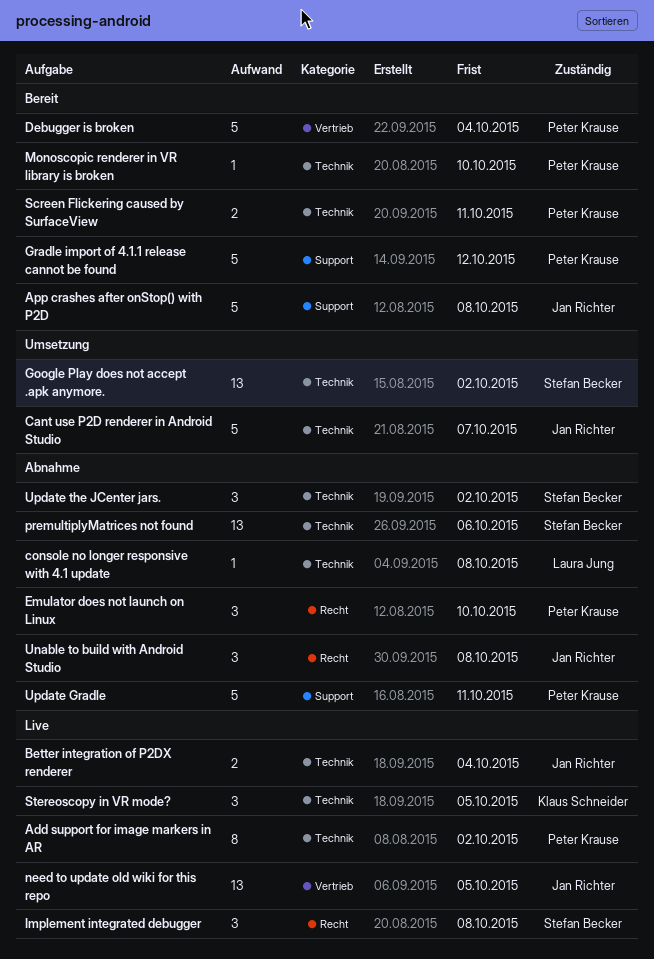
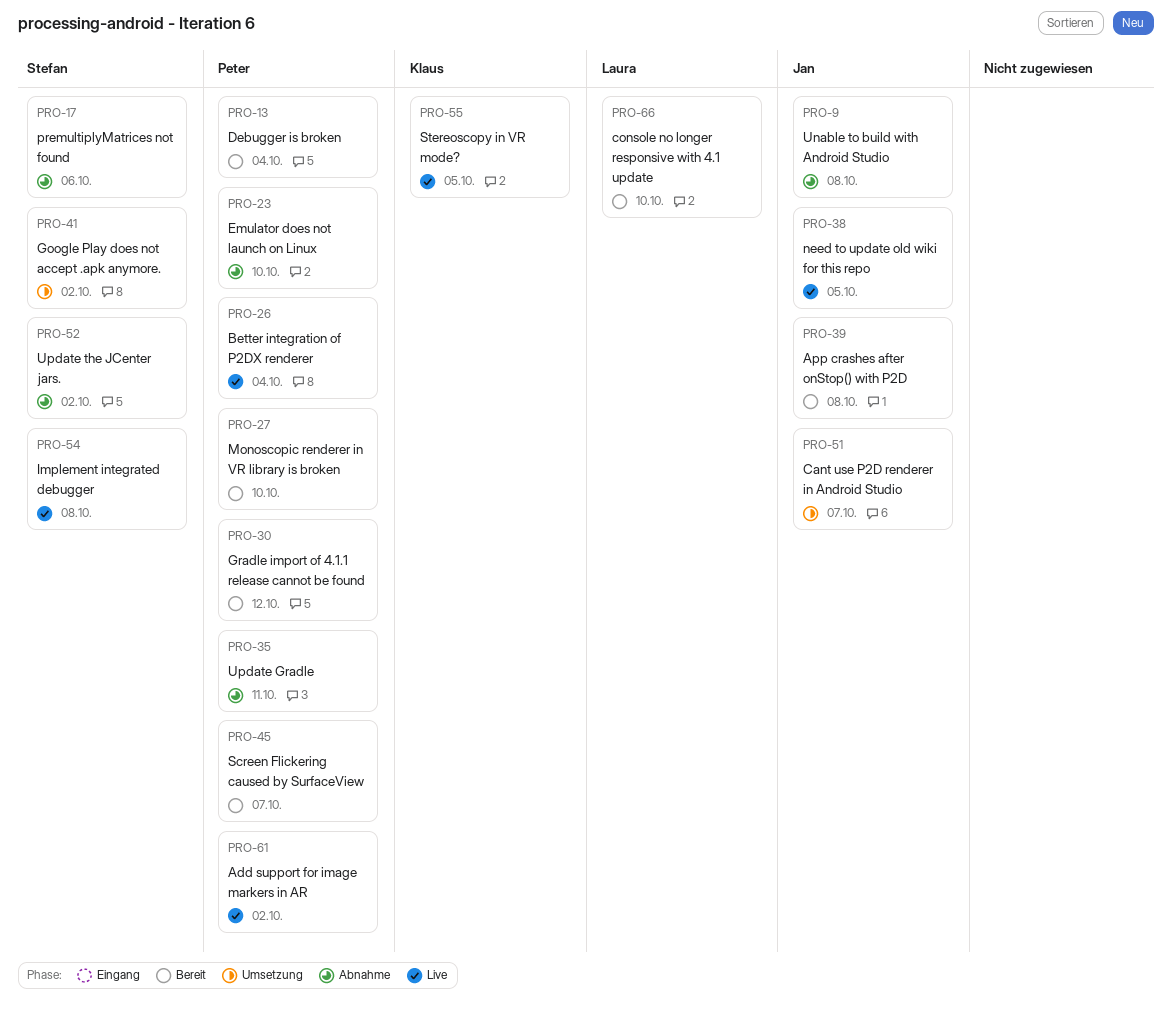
Better integration of P2DX renderer, owner: Jan Richter -> Peter Krause
console no longer responsive with 4.1 update, status: Abnahme -> Bereit
console no longer responsive with 4.1 update, due: Oct 8 -> Oct 10
Screen Flickering caused by SurfaceView, due: Oct 11 -> Oct 7

